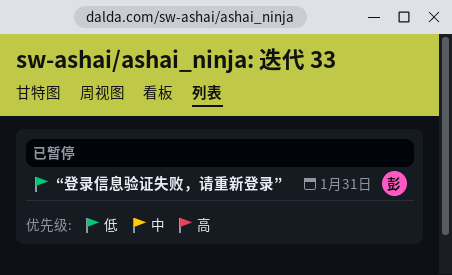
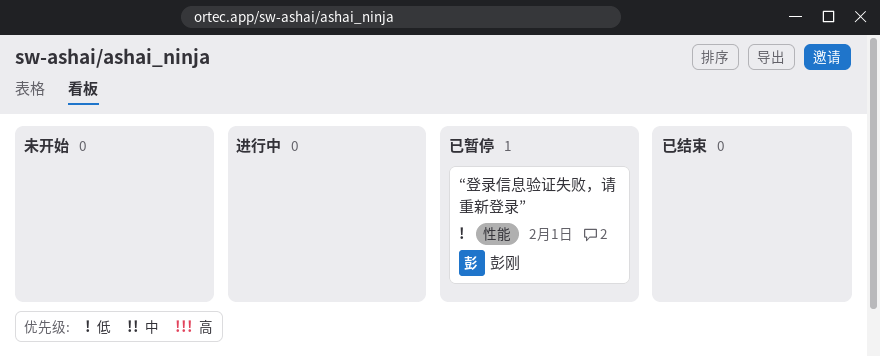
“登录信息验证失败，请重新登录”, due: Jan 31 -> Feb 1

